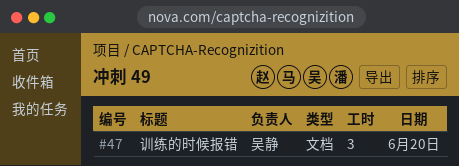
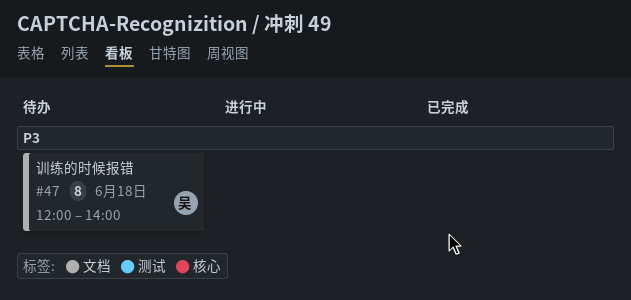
#47, estimate: 3 -> 8
#47, day: Jun 20 -> Jun 18

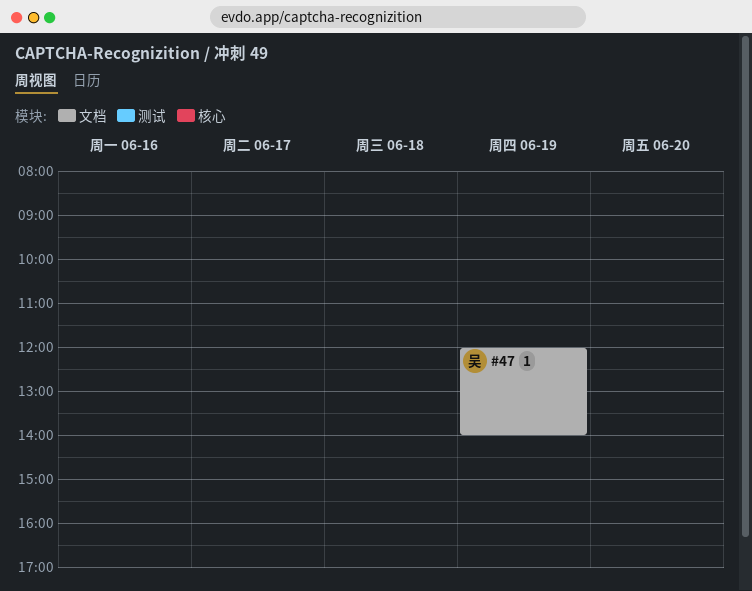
#47, estimate: 8 -> 1
#47, day: Jun 18 -> Jun 19

